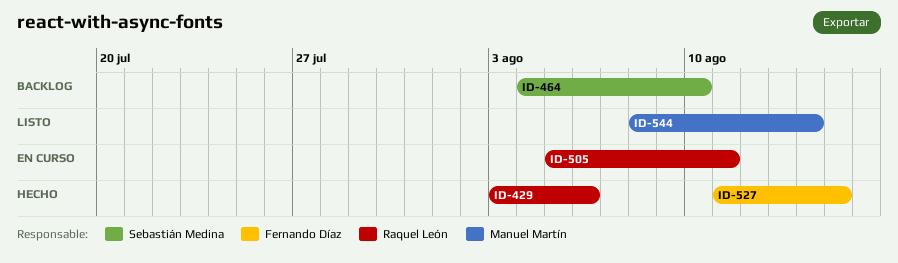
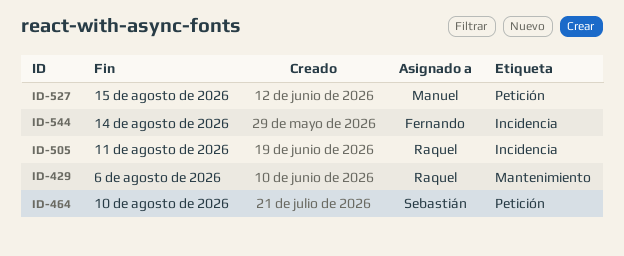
ID-527, owner: Fernando Díaz -> Manuel Martín
ID-544, owner: Manuel Martín -> Fernando Díaz

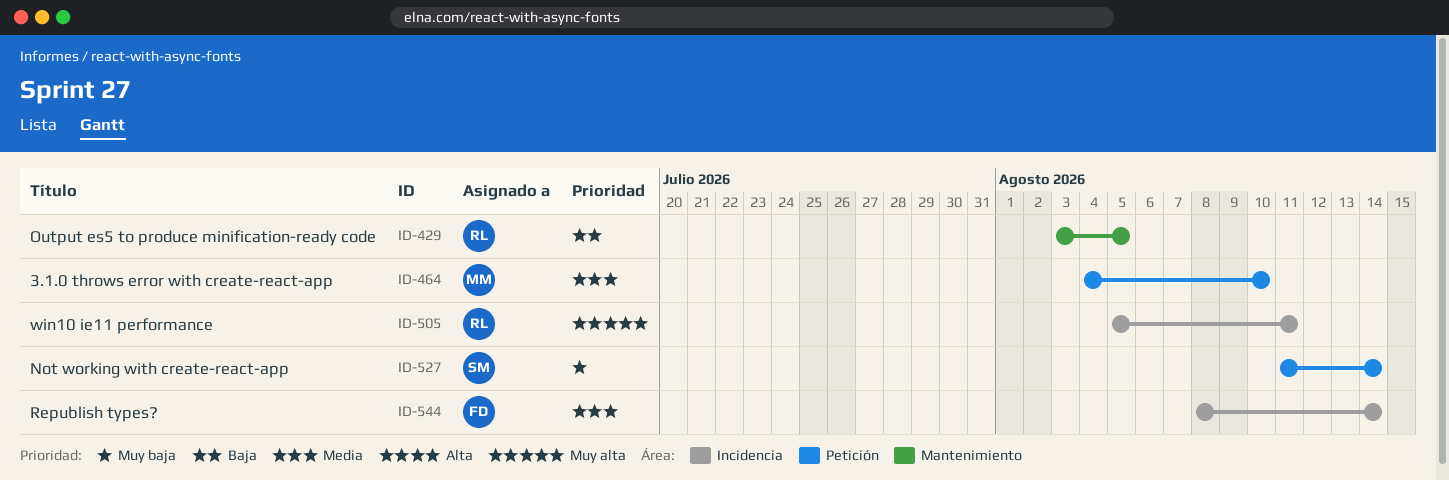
ID-429, due: Aug 6 -> Aug 5
ID-464, owner: Sebastián -> Manuel
ID-527, owner: Manuel -> Sebastián
ID-527, due: Aug 15 -> Aug 14

